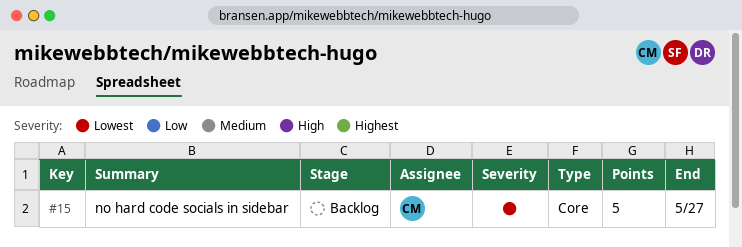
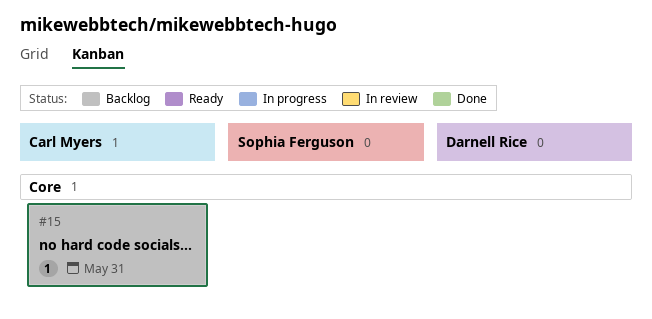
#15, estimate: 5 -> 1
#15, due: May 27 -> May 31

